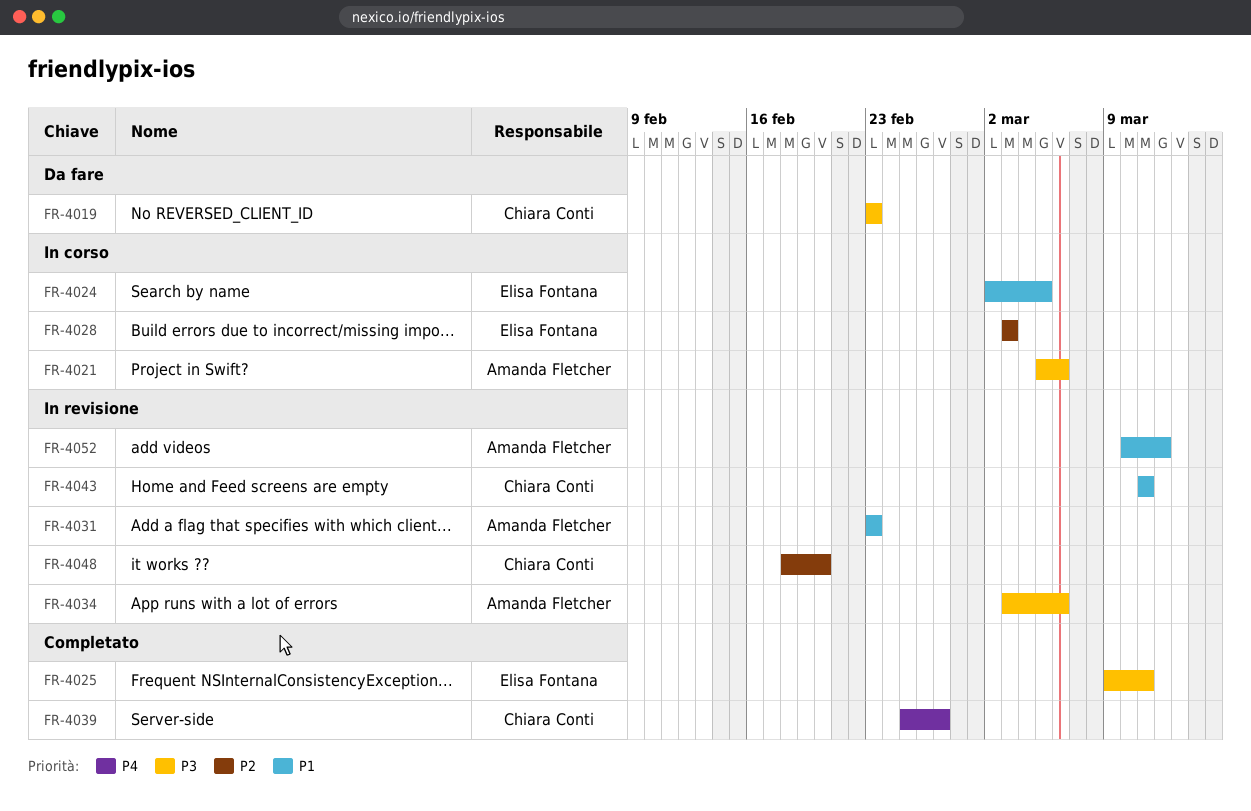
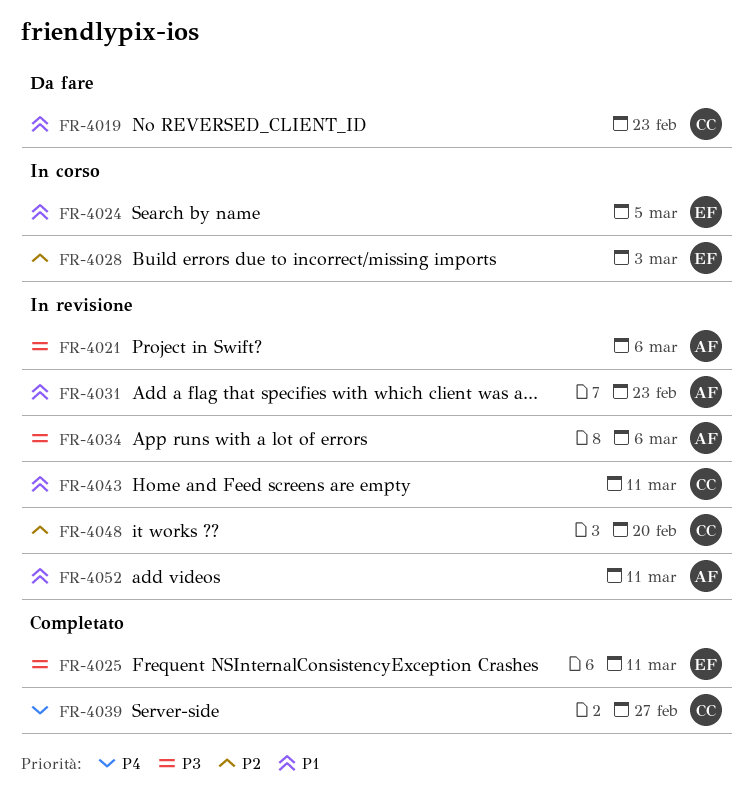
FR-4019, priority: P3 -> P1
FR-4021, status: In corso -> In revisione
FR-4052, due: Mar 12 -> Mar 11

